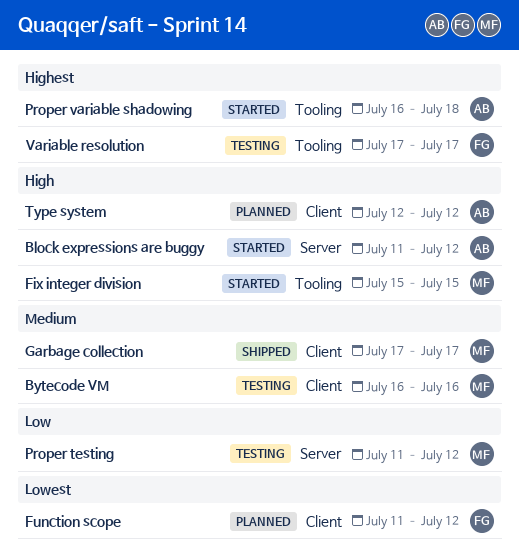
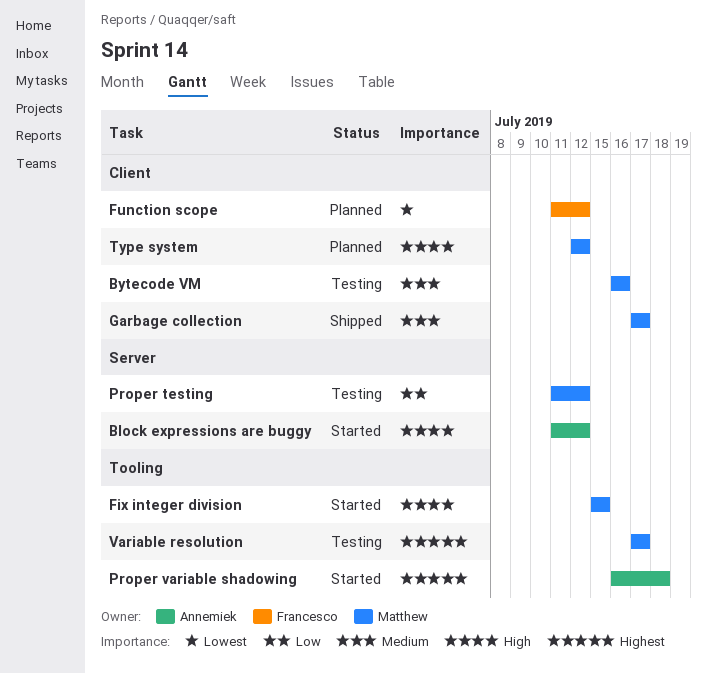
Type system, owner: Annemiek -> Matthew
Variable resolution, owner: Francesco -> Matthew

